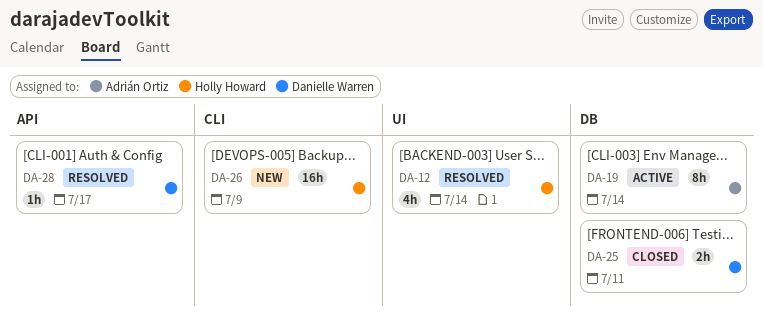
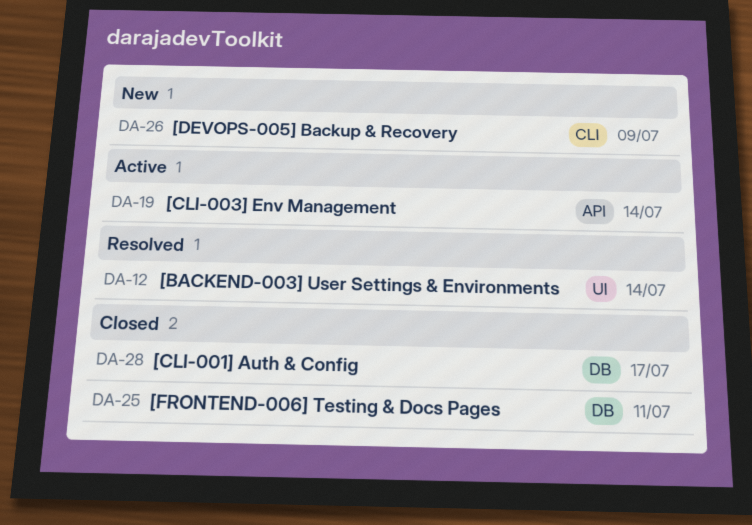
DA-19, label: DB -> API
DA-28, status: Resolved -> Closed
DA-28, label: API -> DB

